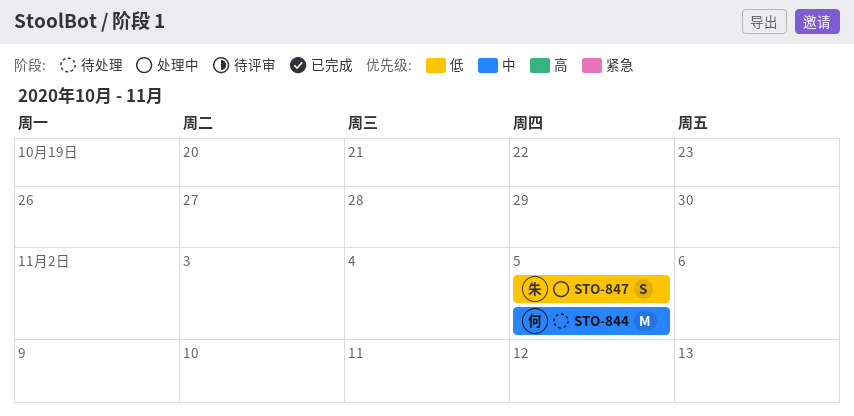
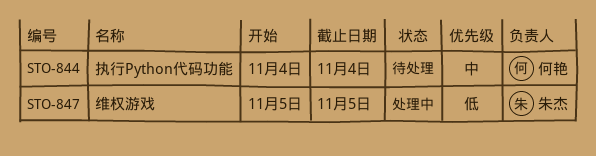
STO-844, start: Nov 5 -> Nov 4
STO-844, due: Nov 5 -> Nov 4

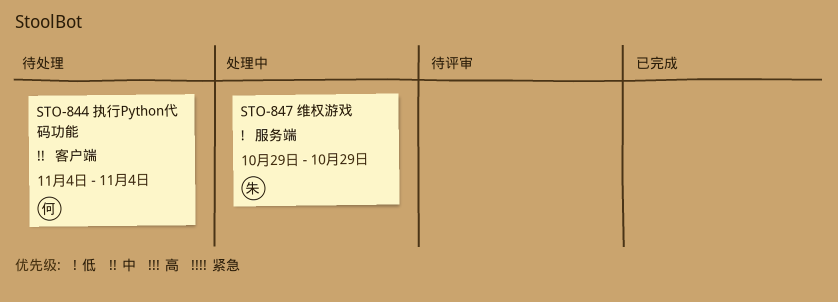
STO-847, start: Nov 5 -> Oct 29
STO-847, due: Nov 5 -> Oct 29

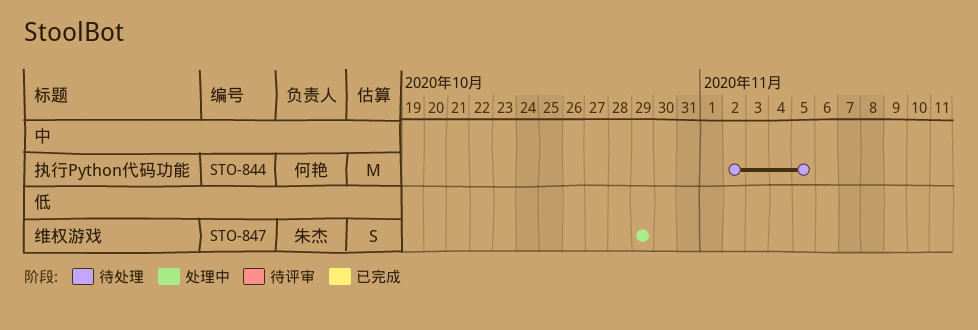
STO-844, start: Nov 4 -> Nov 2
STO-844, due: Nov 4 -> Nov 5

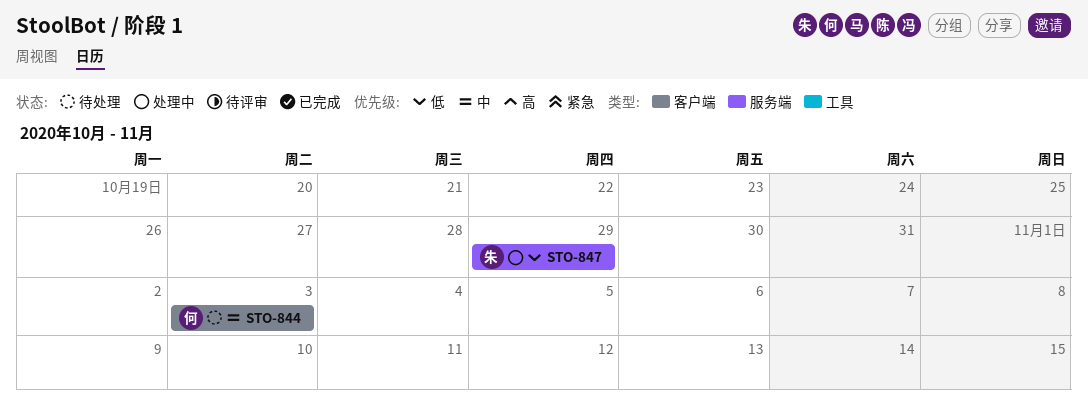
STO-844, start: Nov 2 -> Nov 3
STO-844, due: Nov 5 -> Nov 3

